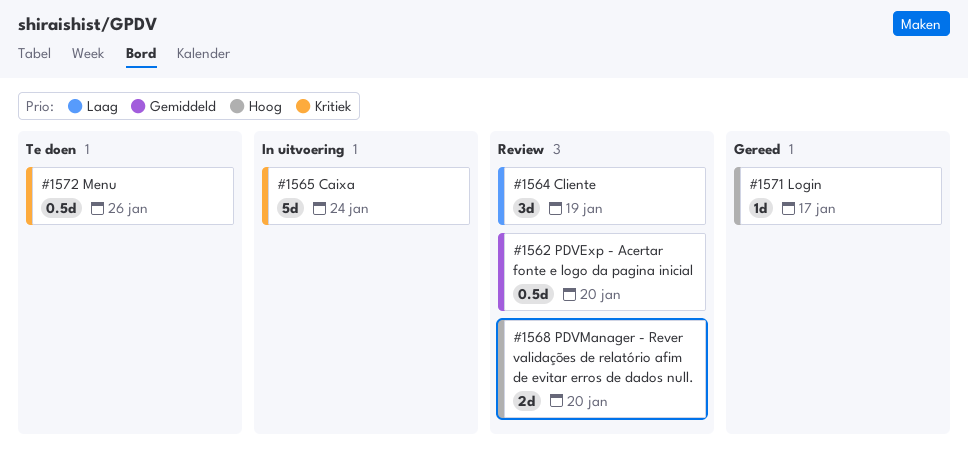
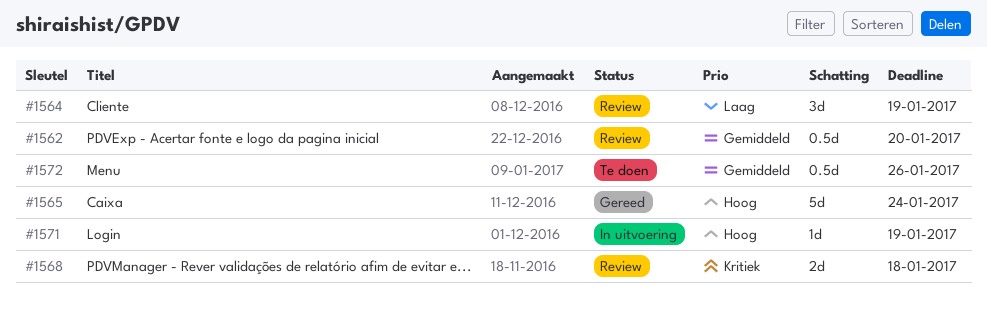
#1565, status: In uitvoering -> Gereed
#1565, priority: Kritiek -> Hoog
#1568, priority: Hoog -> Kritiek
#1568, due: Jan 20 -> Jan 18
#1571, status: Gereed -> In uitvoering
#1571, due: Jan 17 -> Jan 19
#1572, priority: Kritiek -> Gemiddeld

